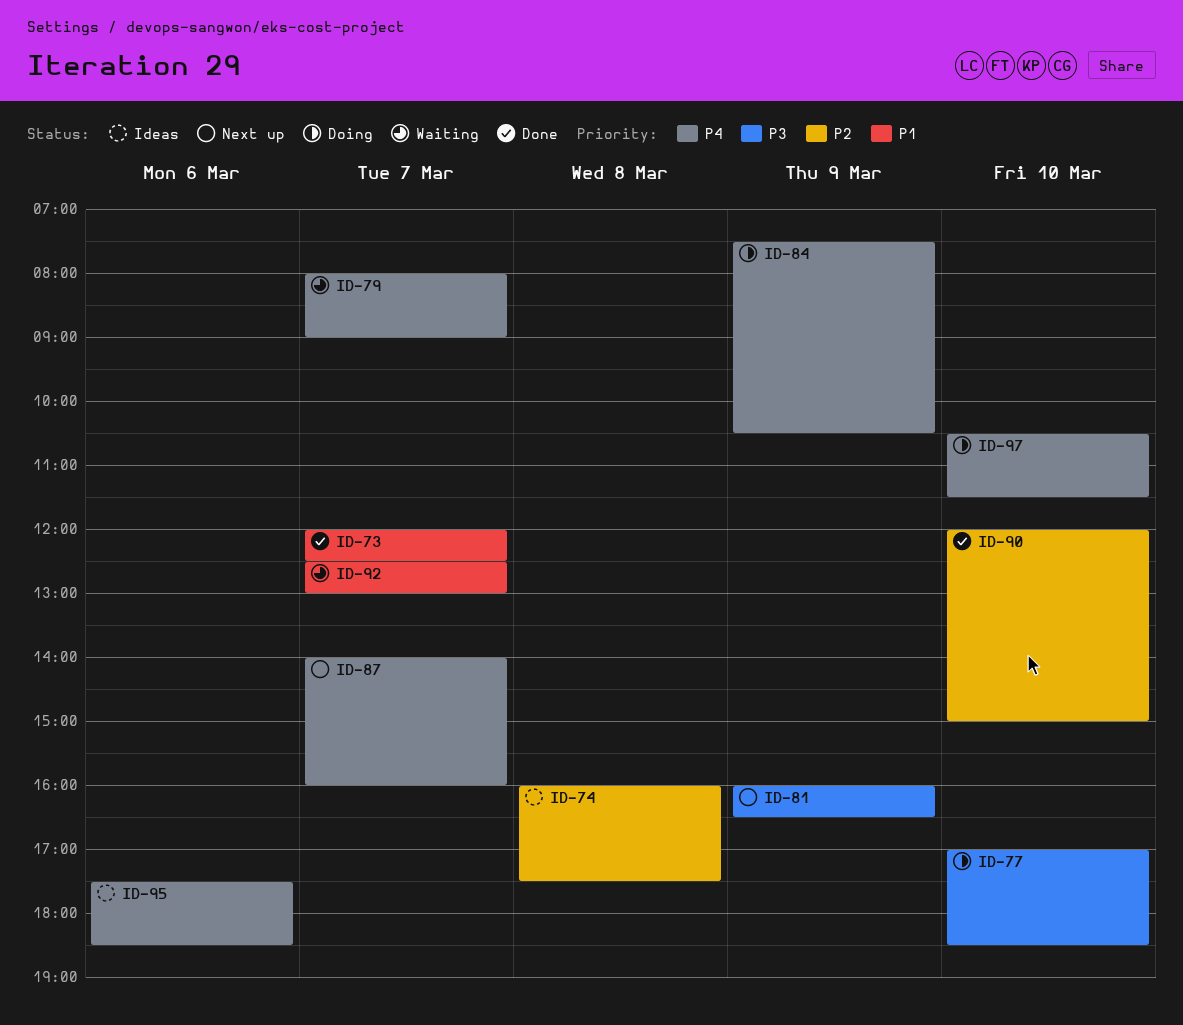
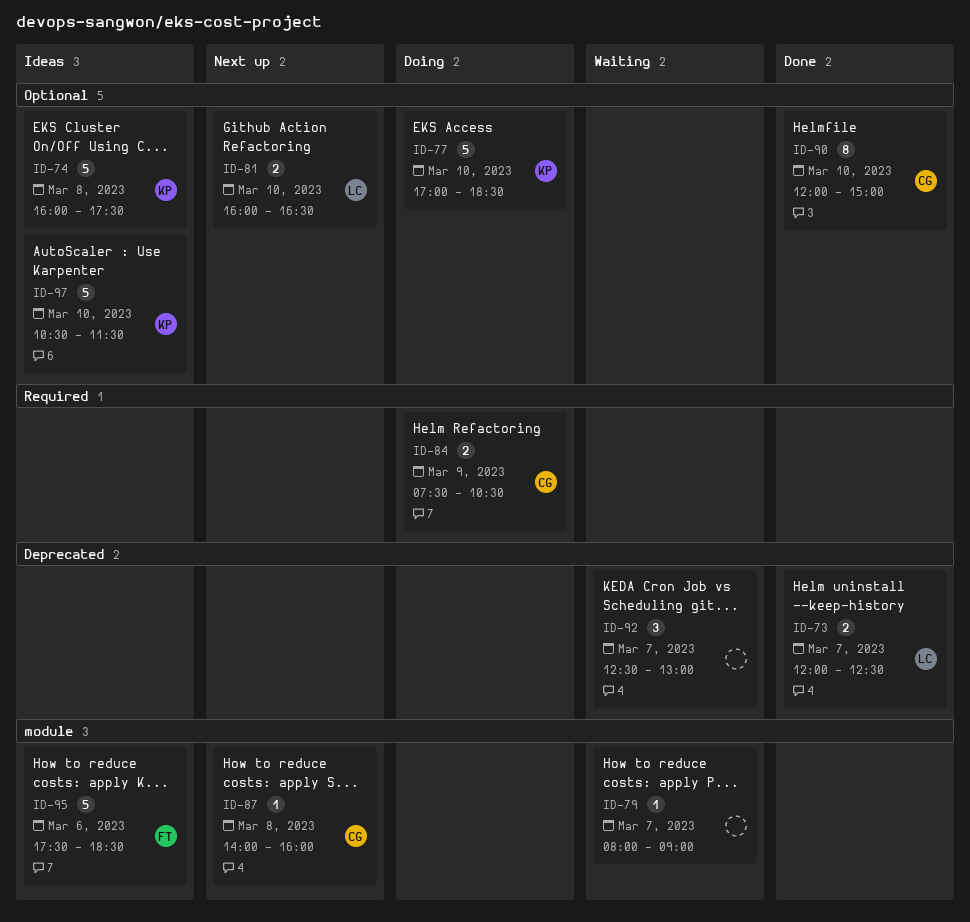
ID-81, day: Mar 9 -> Mar 10
ID-87, day: Mar 7 -> Mar 8
ID-97, status: Doing -> Ideas

